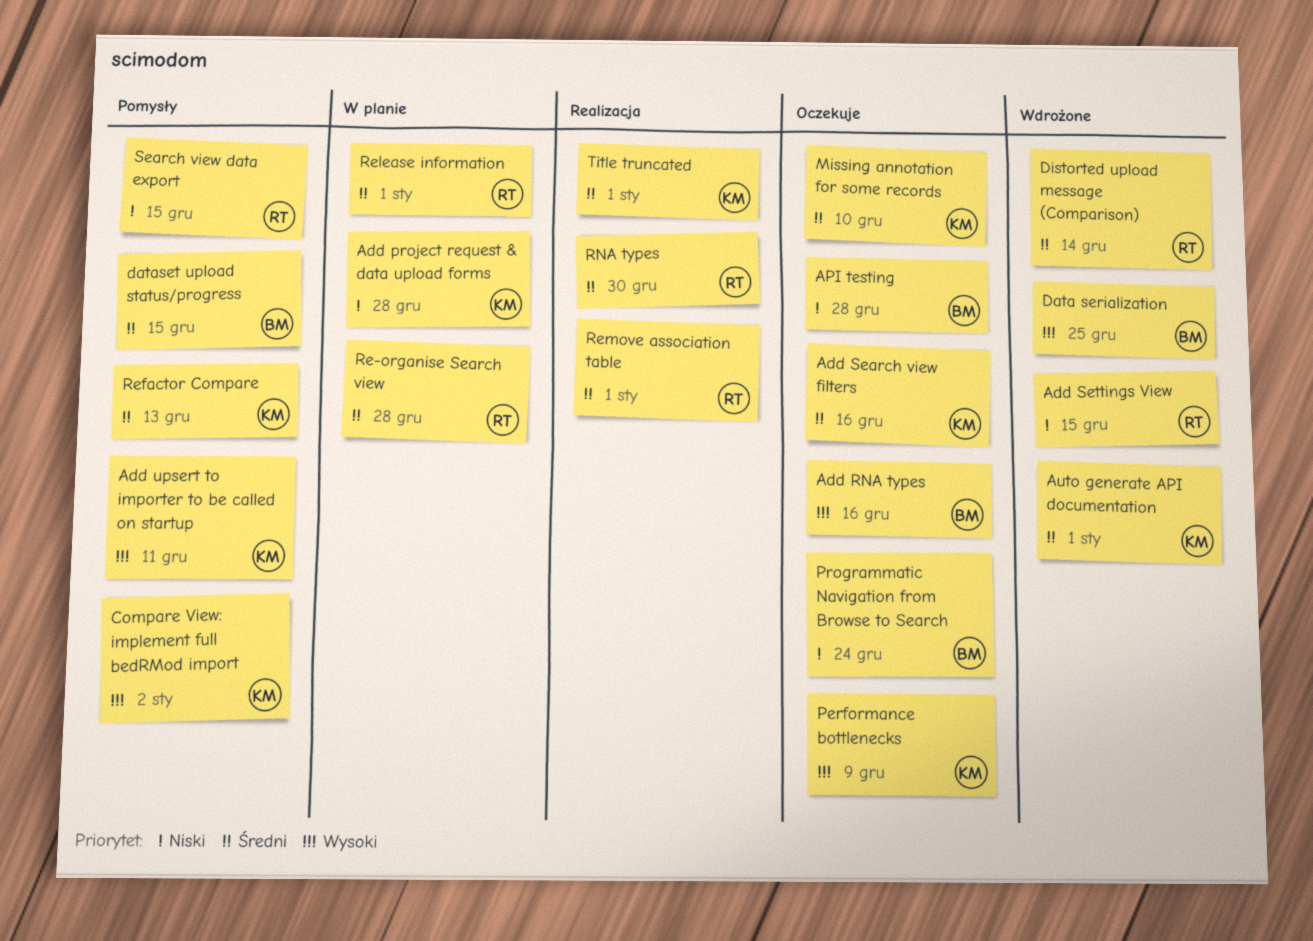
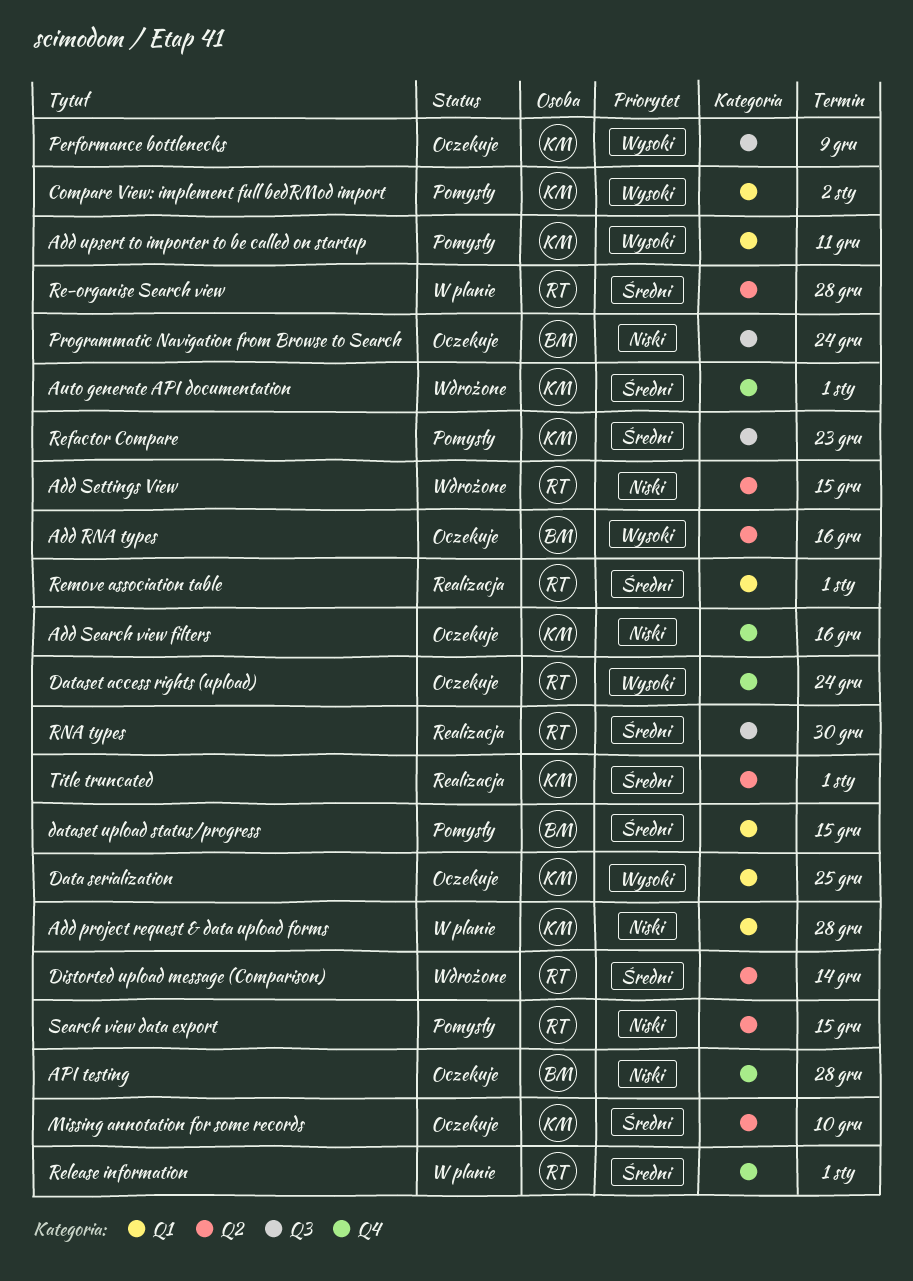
Add Search view filters, priority: Średni -> Niski
Data serialization, status: Wdrożone -> Oczekuje
Data serialization, owner: BM -> KM
Dataset access rights (upload): none -> present
Refactor Compare, due: Dec 13 -> Dec 23

